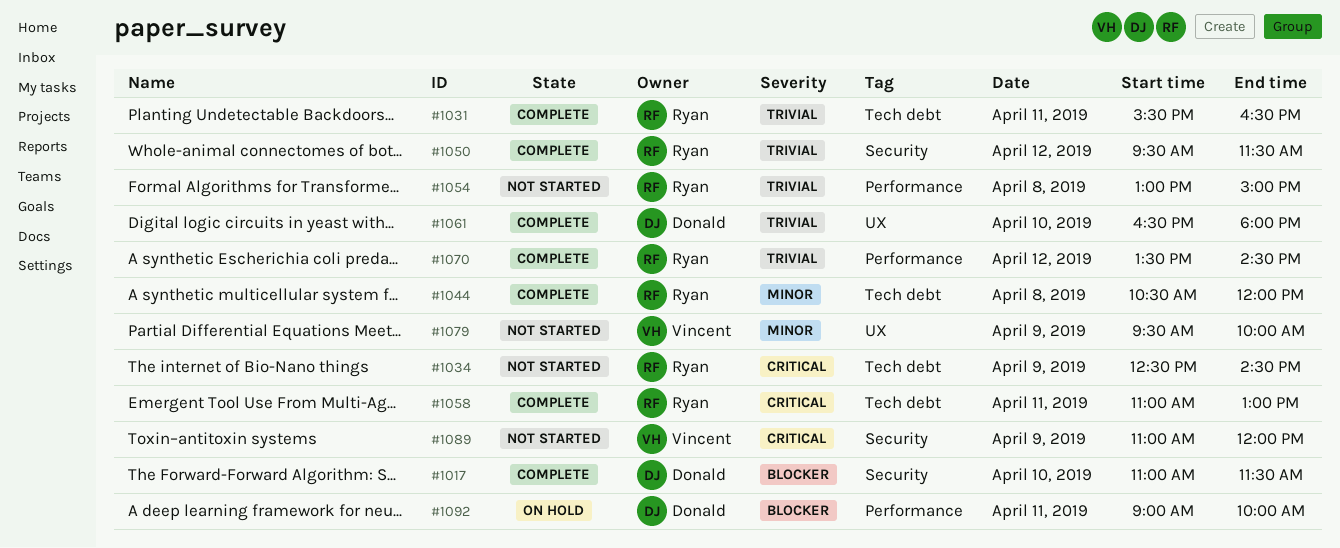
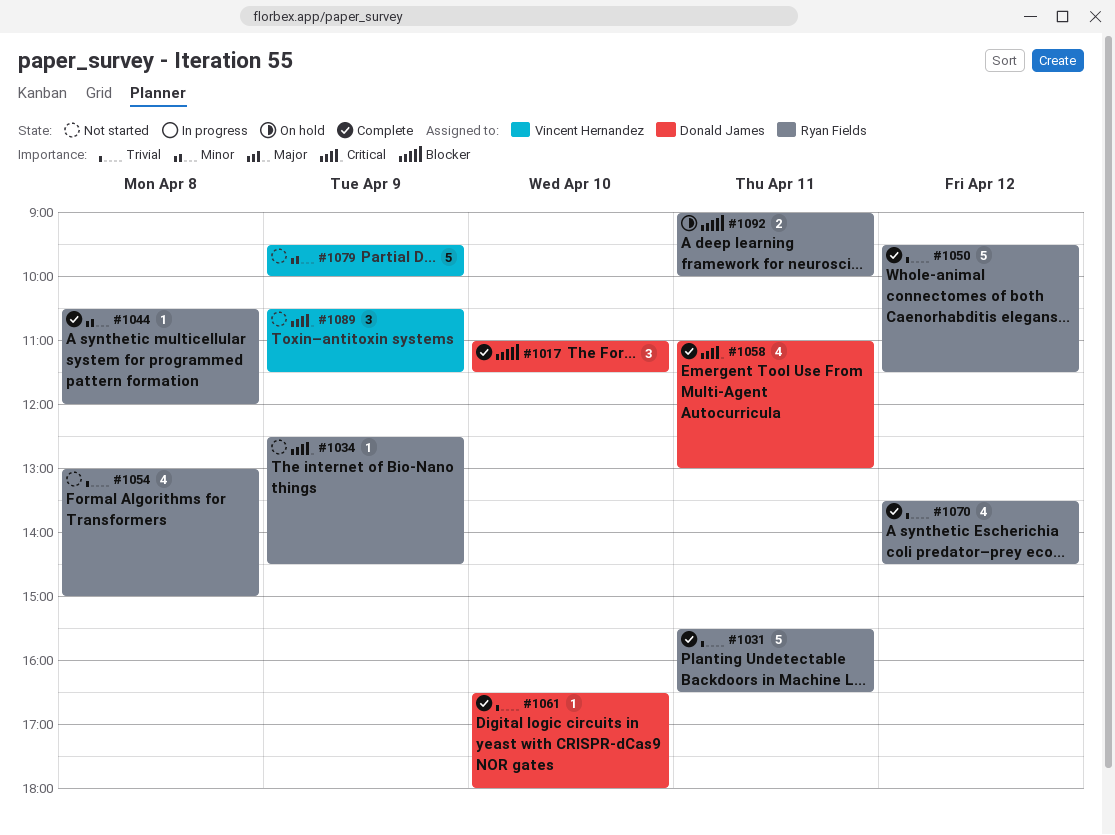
#1058, owner: Ryan Fields -> Donald James
#1089, begins: 11:00 -> 10:30
#1089, ends: 12:00 -> 11:30
#1092, owner: Donald James -> Ryan Fields

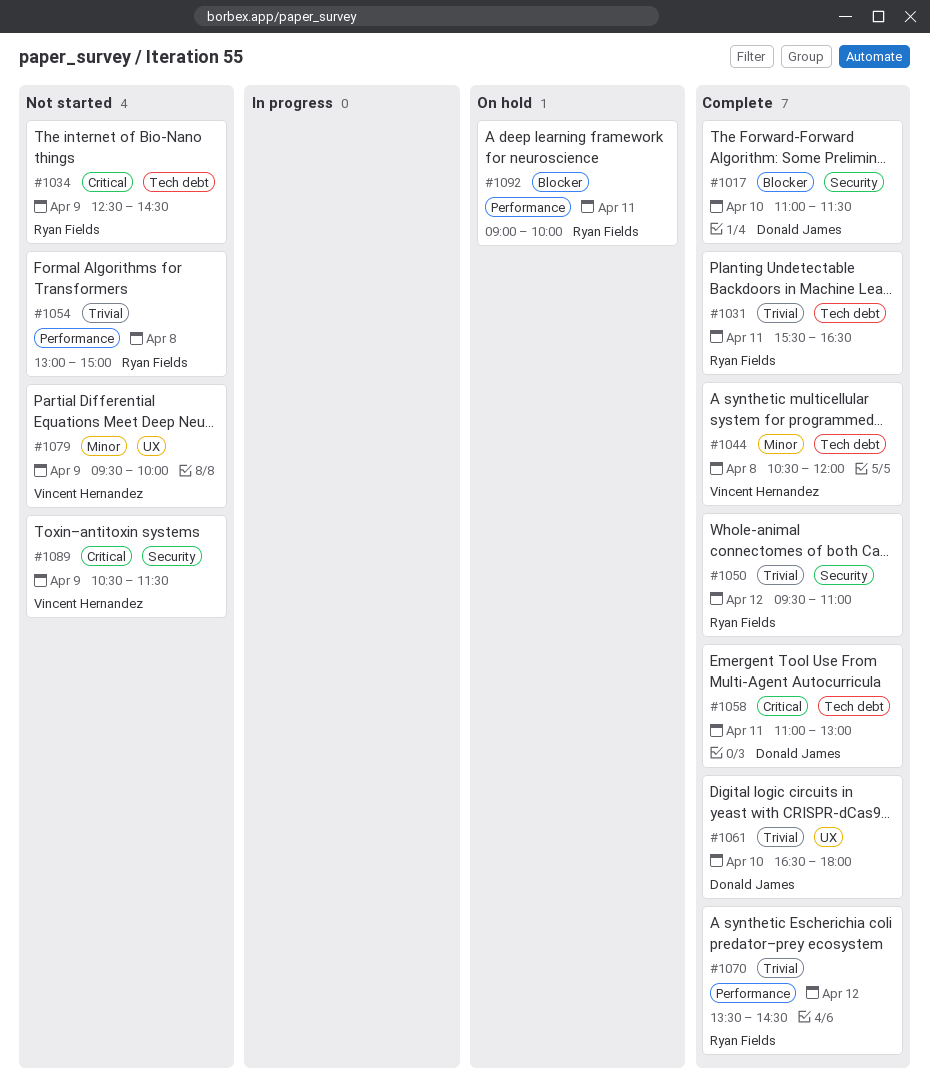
#1044, owner: Ryan Fields -> Vincent Hernandez
#1050, ends: 11:30 -> 11:00

